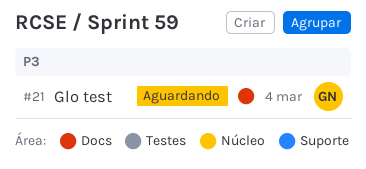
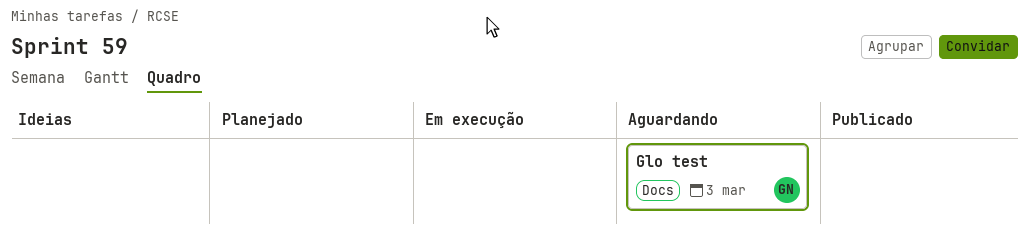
Glo test, due: Mar 4 -> Mar 3

